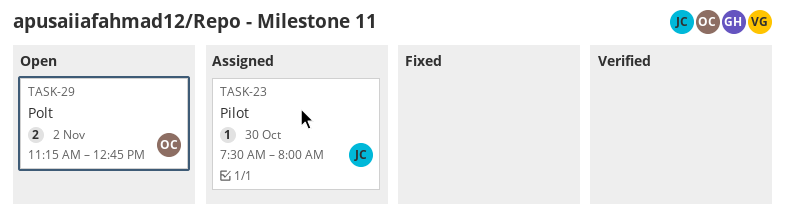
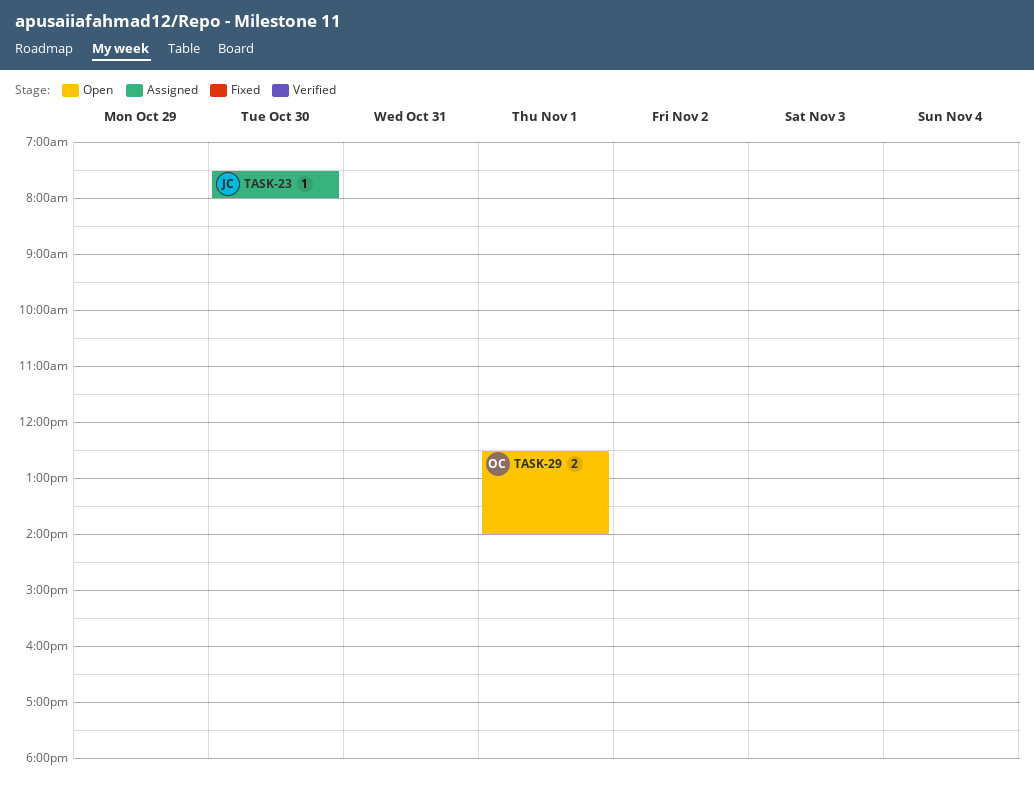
TASK-29, day: Nov 2 -> Nov 1
TASK-29, begins: 11:15 -> 12:30
TASK-29, ends: 12:45 -> 14:00

